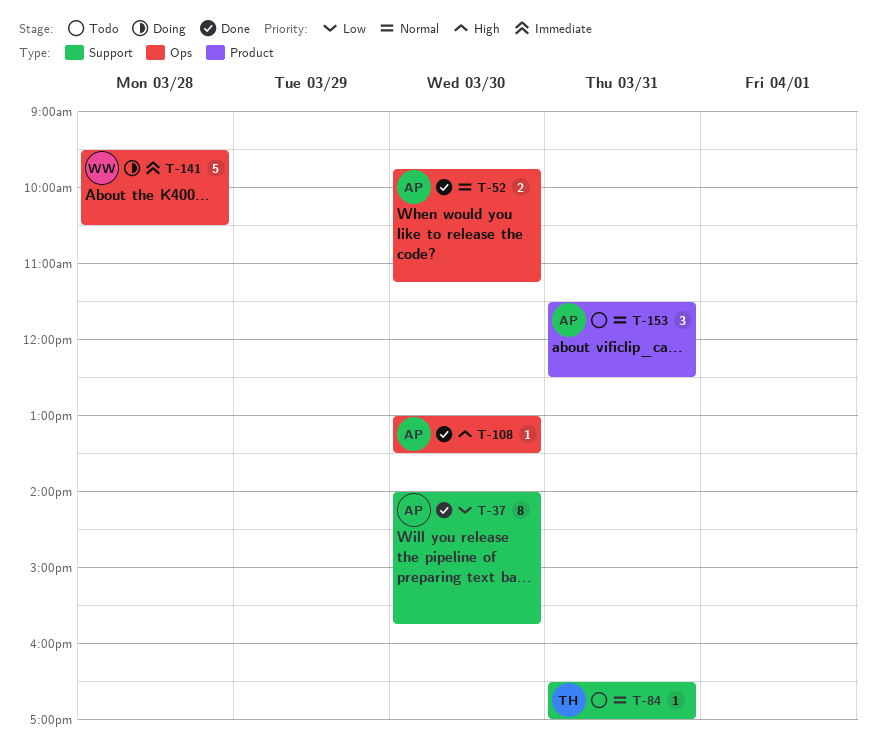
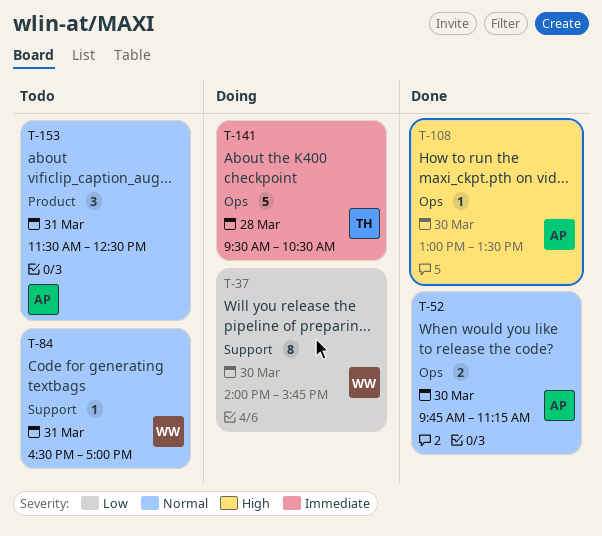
T-37, status: Done -> Doing
T-37, owner: AP -> WW
T-84, owner: TH -> WW
T-141, owner: WW -> TH

